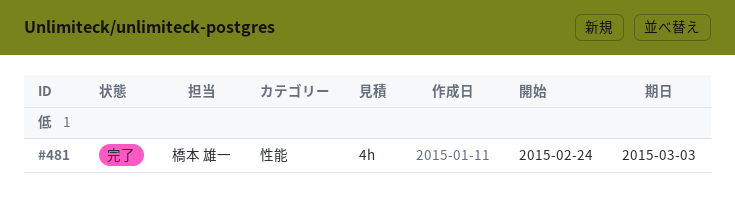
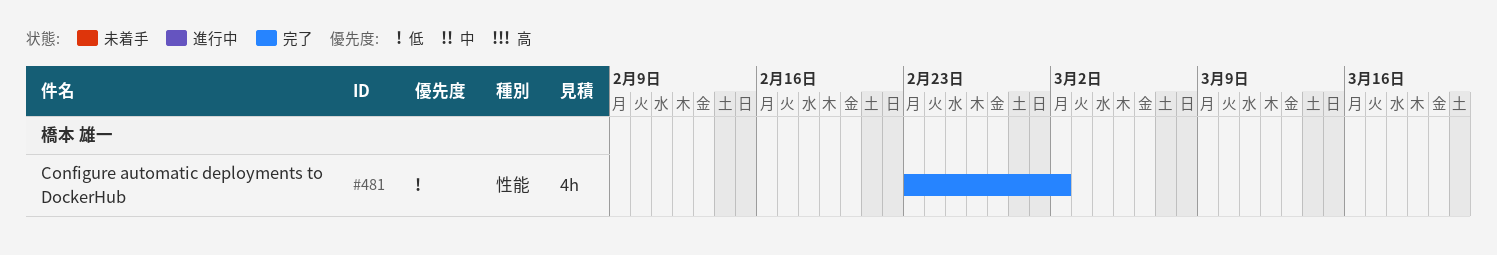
#481, start: Feb 24 -> Feb 23
#481, due: Mar 3 -> Mar 2

